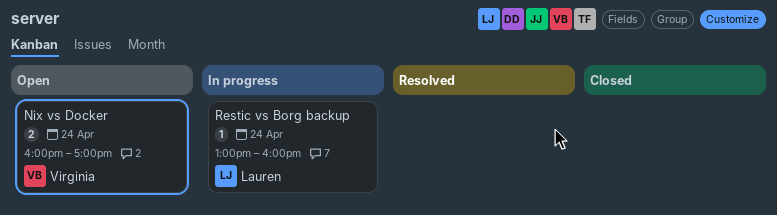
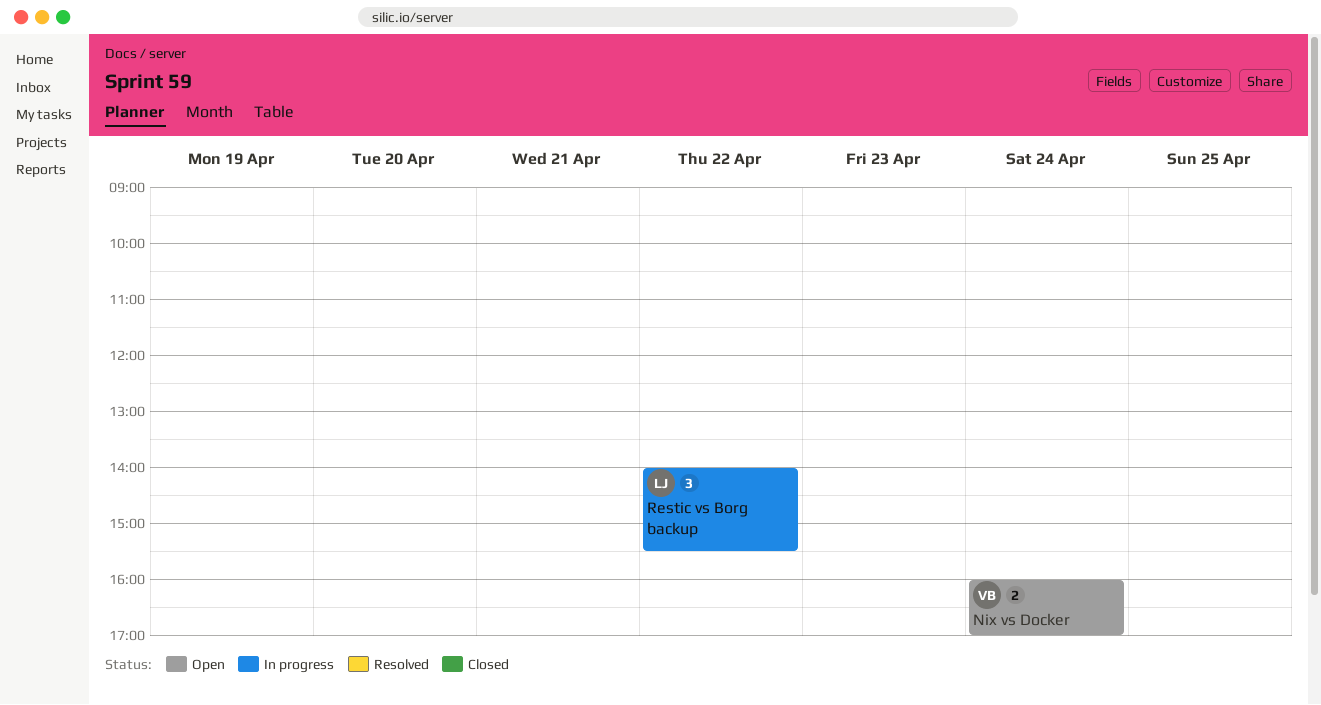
Restic vs Borg backup, estimate: 1 -> 3
Restic vs Borg backup, day: Apr 24 -> Apr 22
Restic vs Borg backup, begins: 13:00 -> 14:00
Restic vs Borg backup, ends: 16:00 -> 15:30

